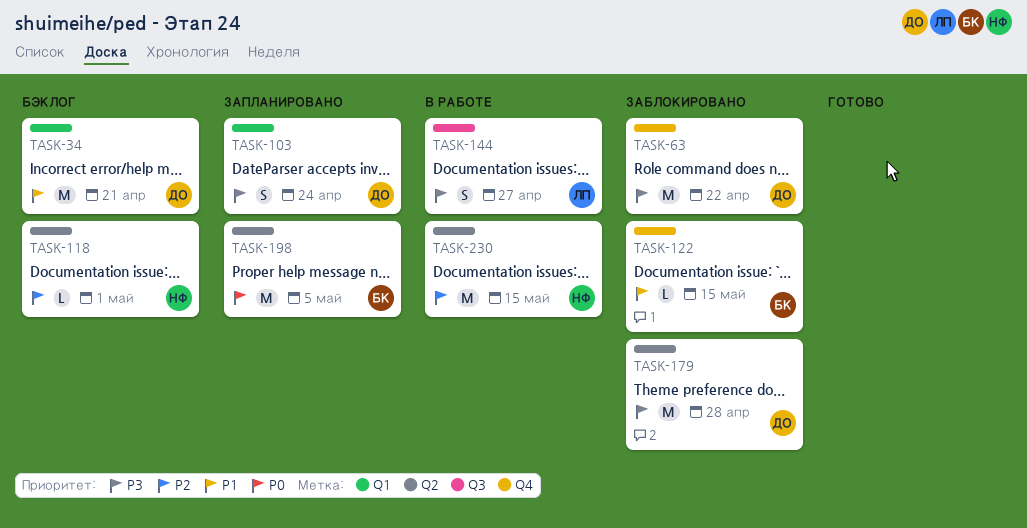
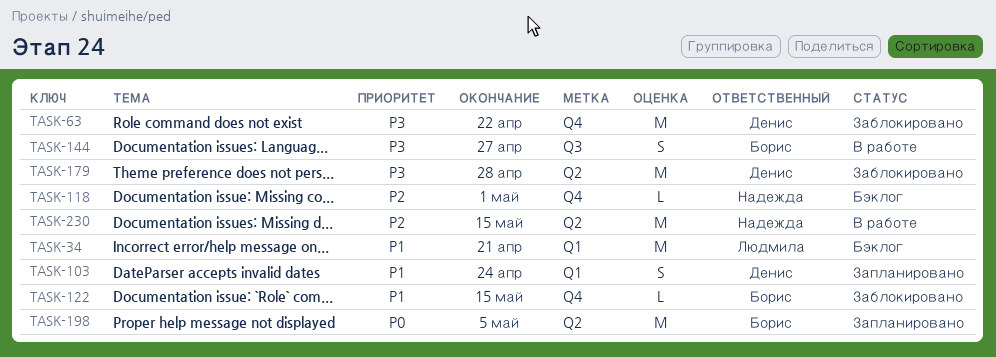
TASK-34, owner: Денис -> Людмила
TASK-103, priority: P3 -> P1
TASK-118, label: Q2 -> Q4
TASK-144, owner: Людмила -> Борис

